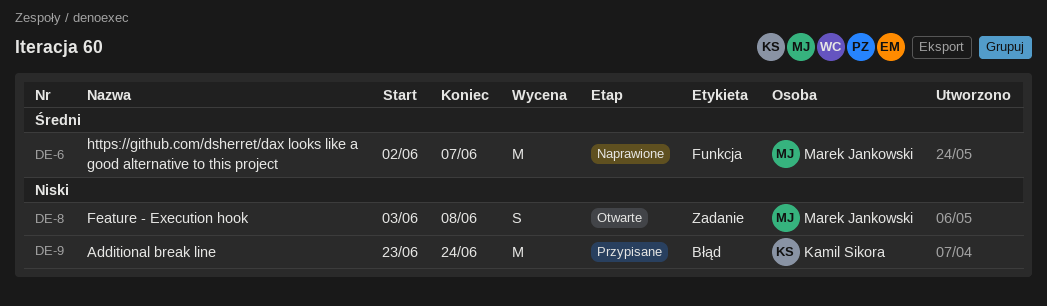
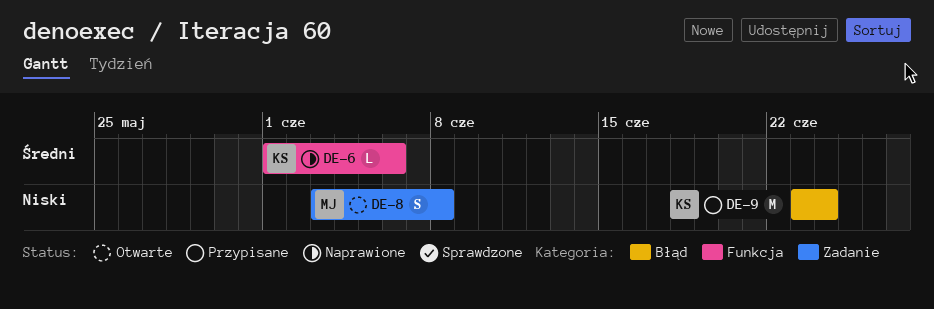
DE-6, owner: Marek Jankowski -> Kamil Sikora
DE-6, estimate: M -> L
DE-6, start: Jun 2 -> Jun 1
DE-6, due: Jun 7 -> Jun 6

